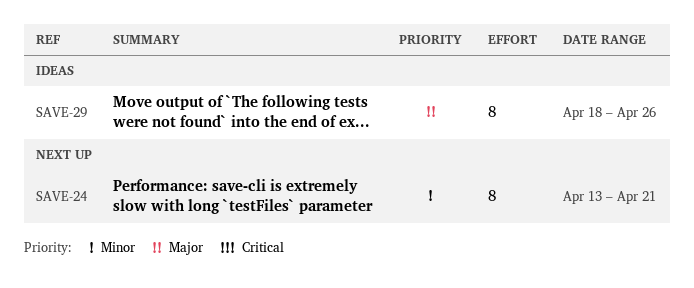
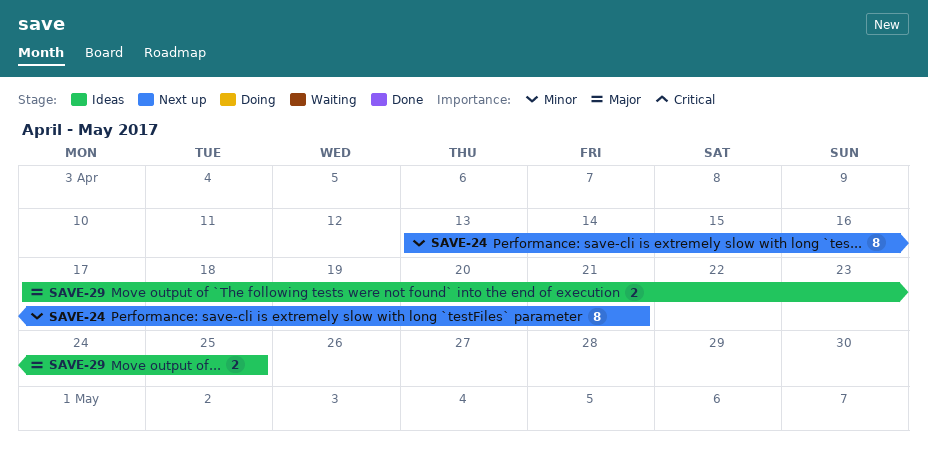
SAVE-29, estimate: 8 -> 2
SAVE-29, start: Apr 18 -> Apr 17
SAVE-29, due: Apr 26 -> Apr 25

